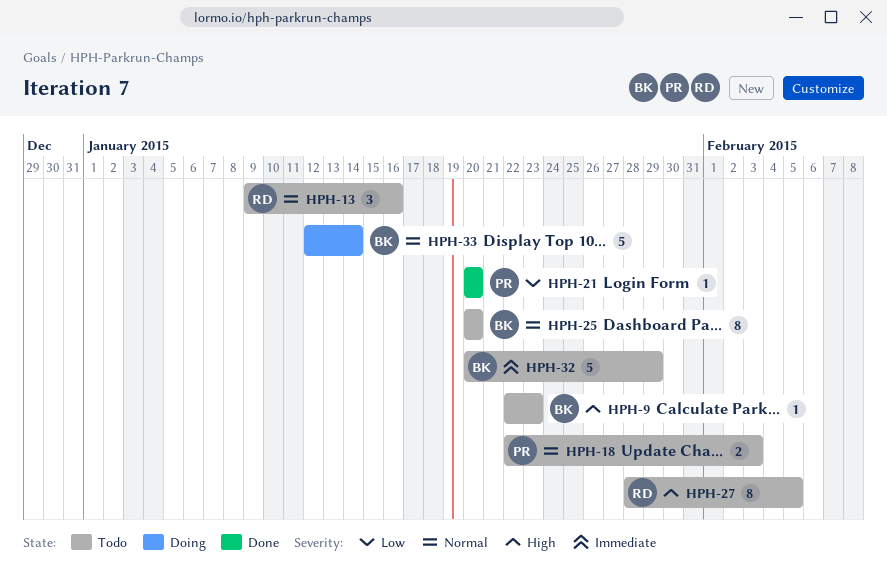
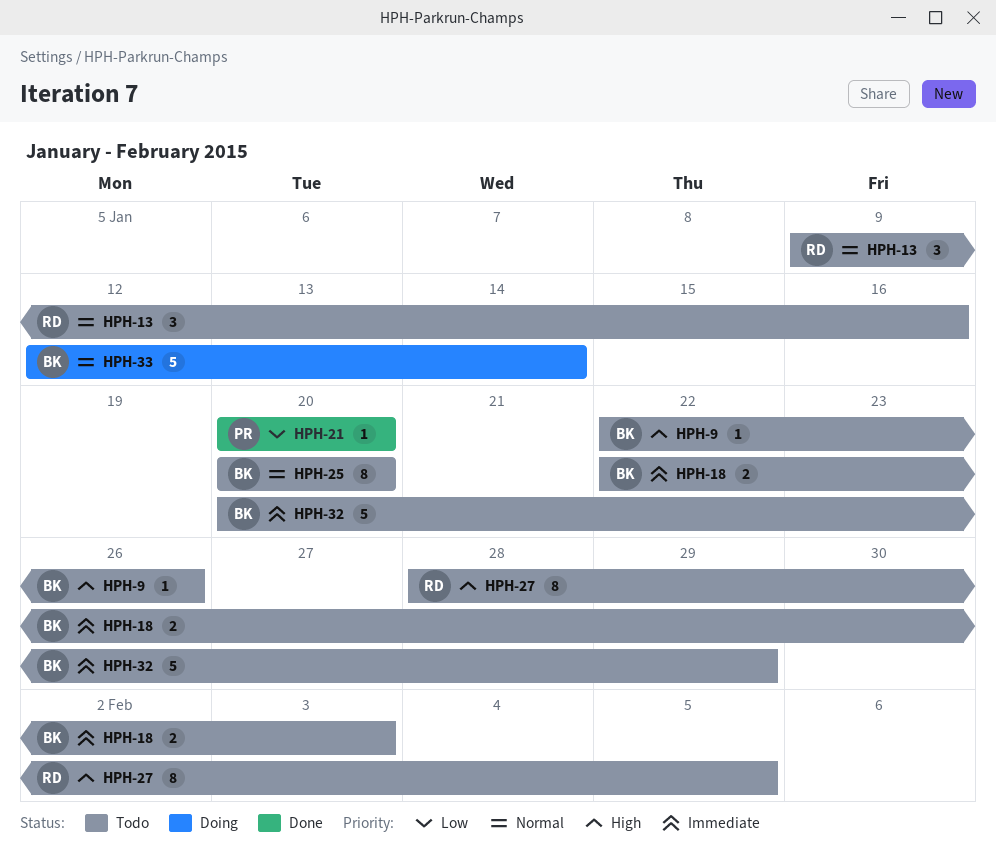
HPH-9, due: Jan 23 -> Jan 26
HPH-18, owner: PR -> BK
HPH-18, priority: Normal -> Immediate

